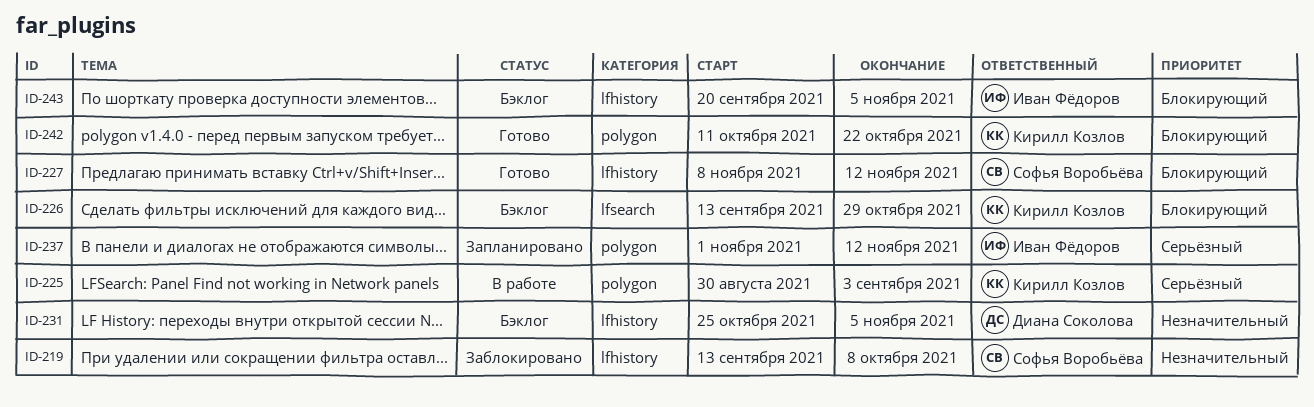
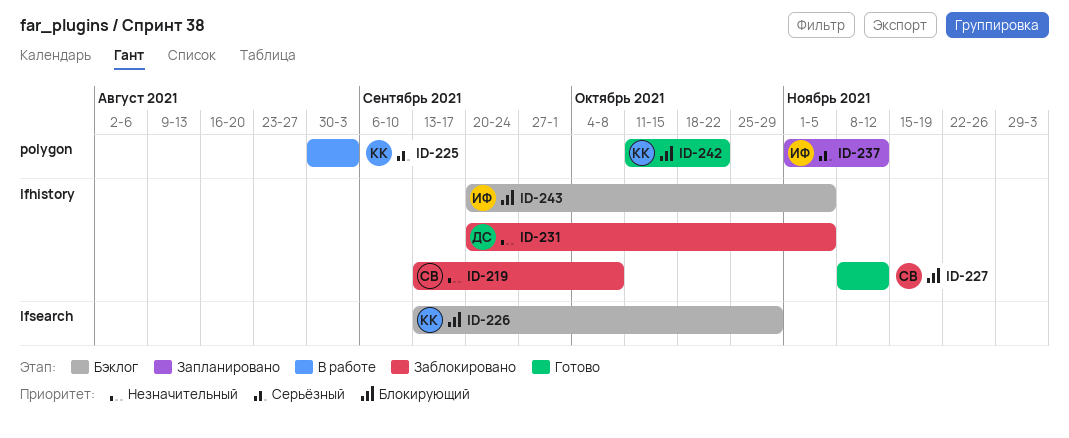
ID-231, status: Бэклог -> Заблокировано
ID-231, start: Oct 25 -> Sep 20

